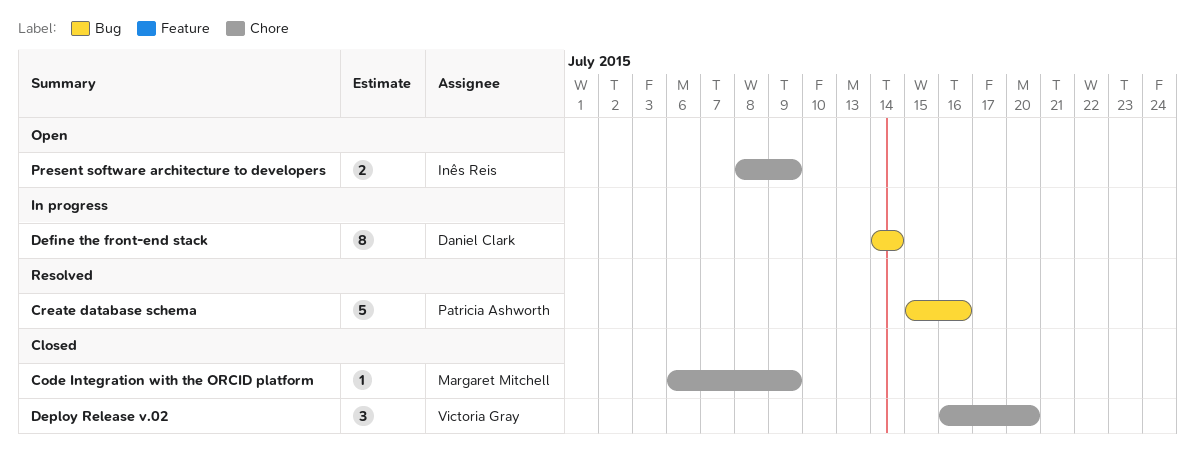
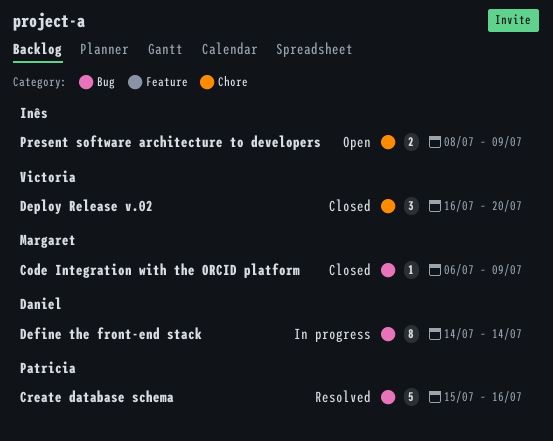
Code Integration with the ORCID platform, label: Chore -> Bug

